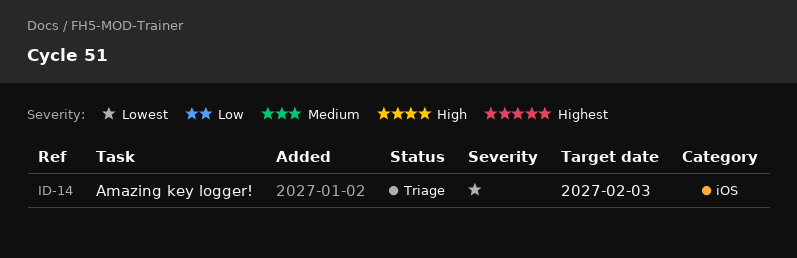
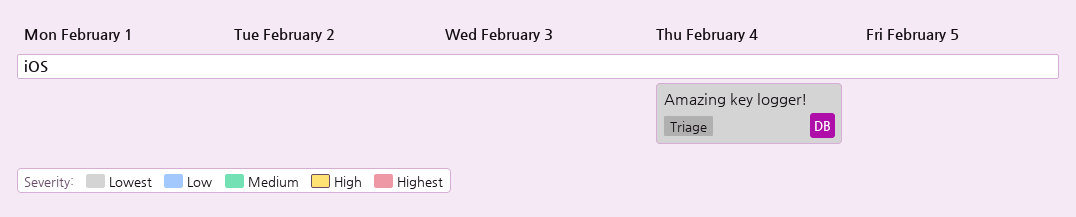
Amazing key logger!, due: Feb 3 -> Feb 4

